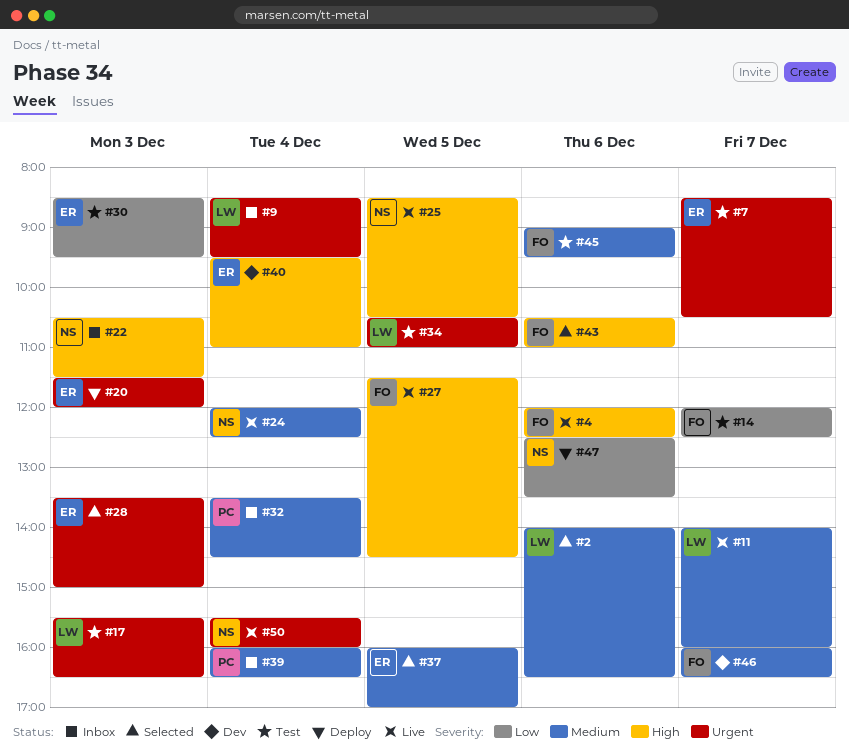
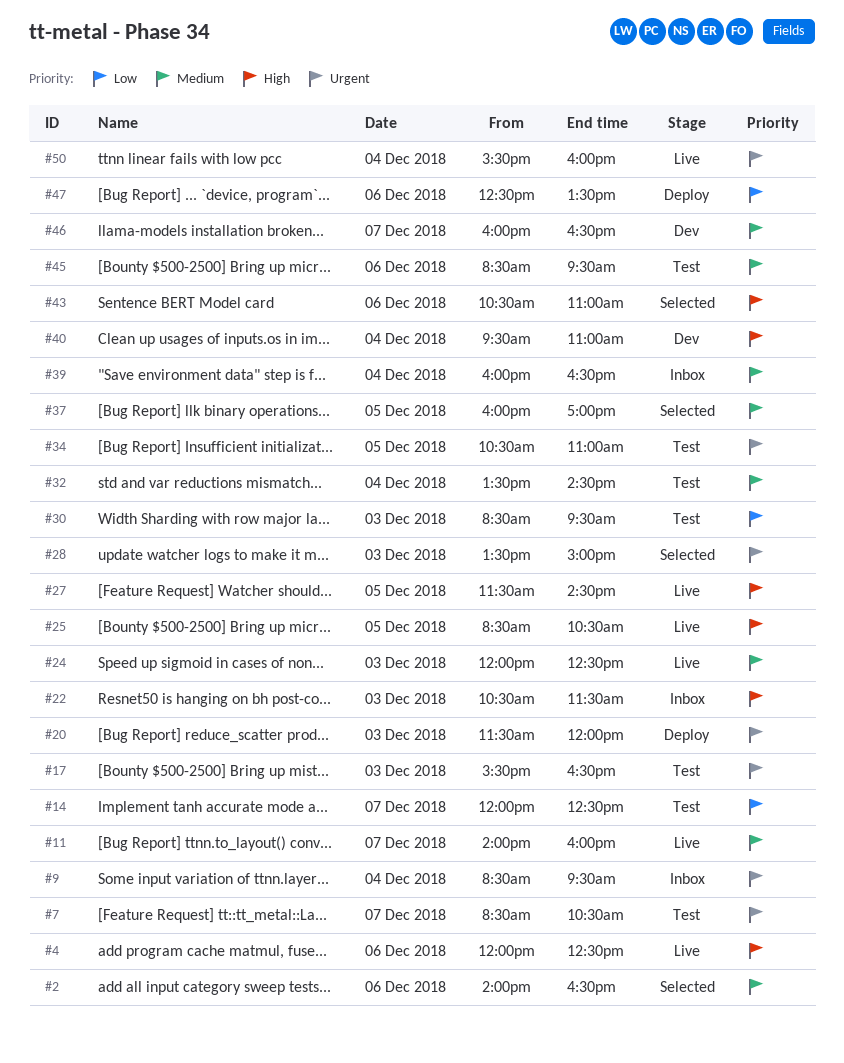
#24, day: Dec 4 -> Dec 3
#32, status: Inbox -> Test
#45, begins: 09:00 -> 08:30

